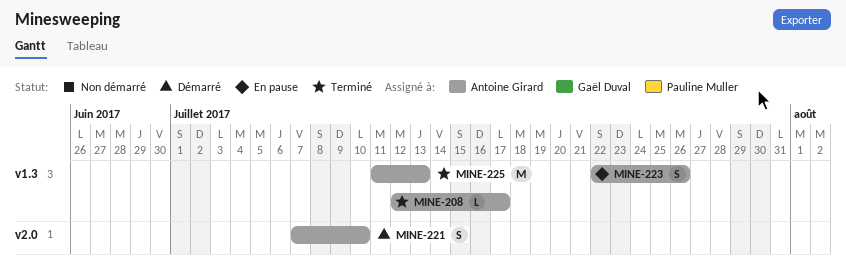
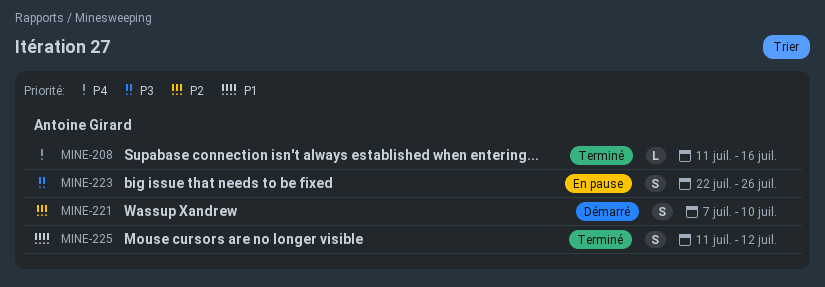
MINE-208, start: Jul 12 -> Jul 11
MINE-208, due: Jul 17 -> Jul 16
MINE-225, estimate: M -> S
MINE-225, due: Jul 13 -> Jul 12

